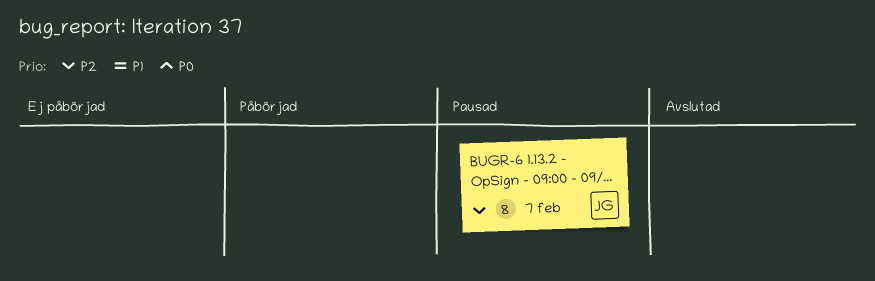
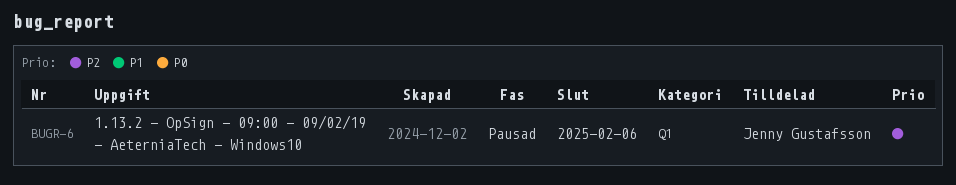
BUGR-6, due: Feb 7 -> Feb 6

